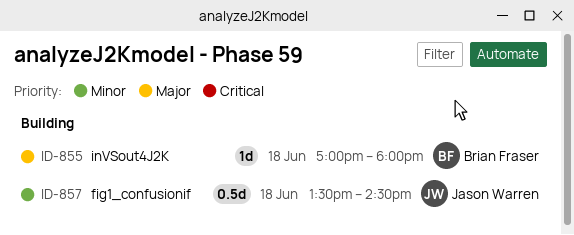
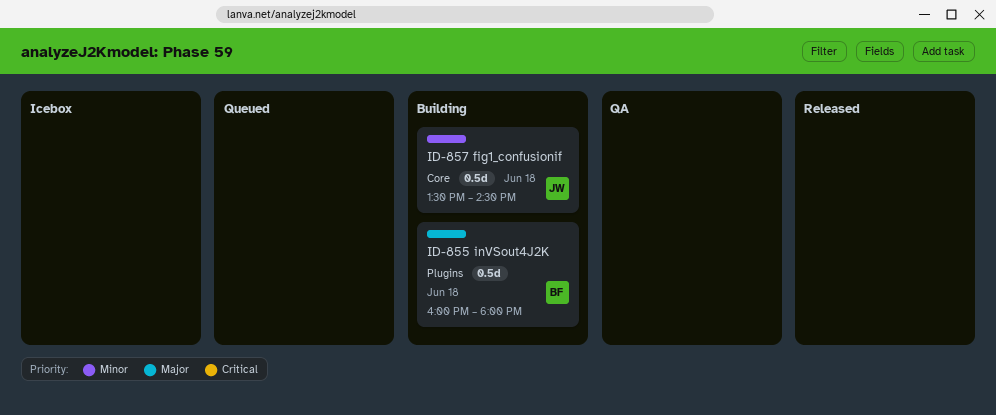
ID-855, estimate: 1d -> 0.5d
ID-855, begins: 17:00 -> 16:00

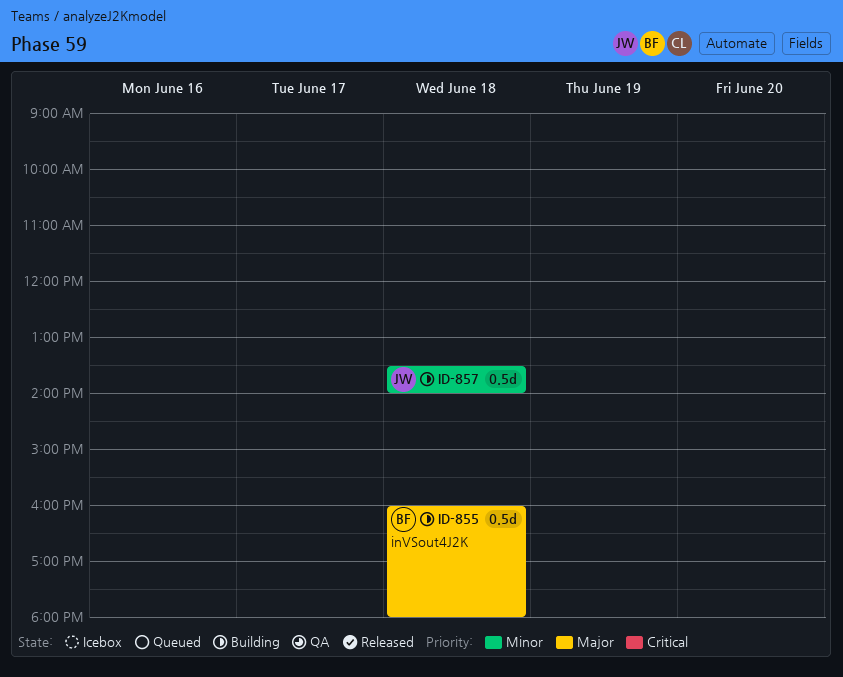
ID-857, ends: 14:30 -> 14:00

